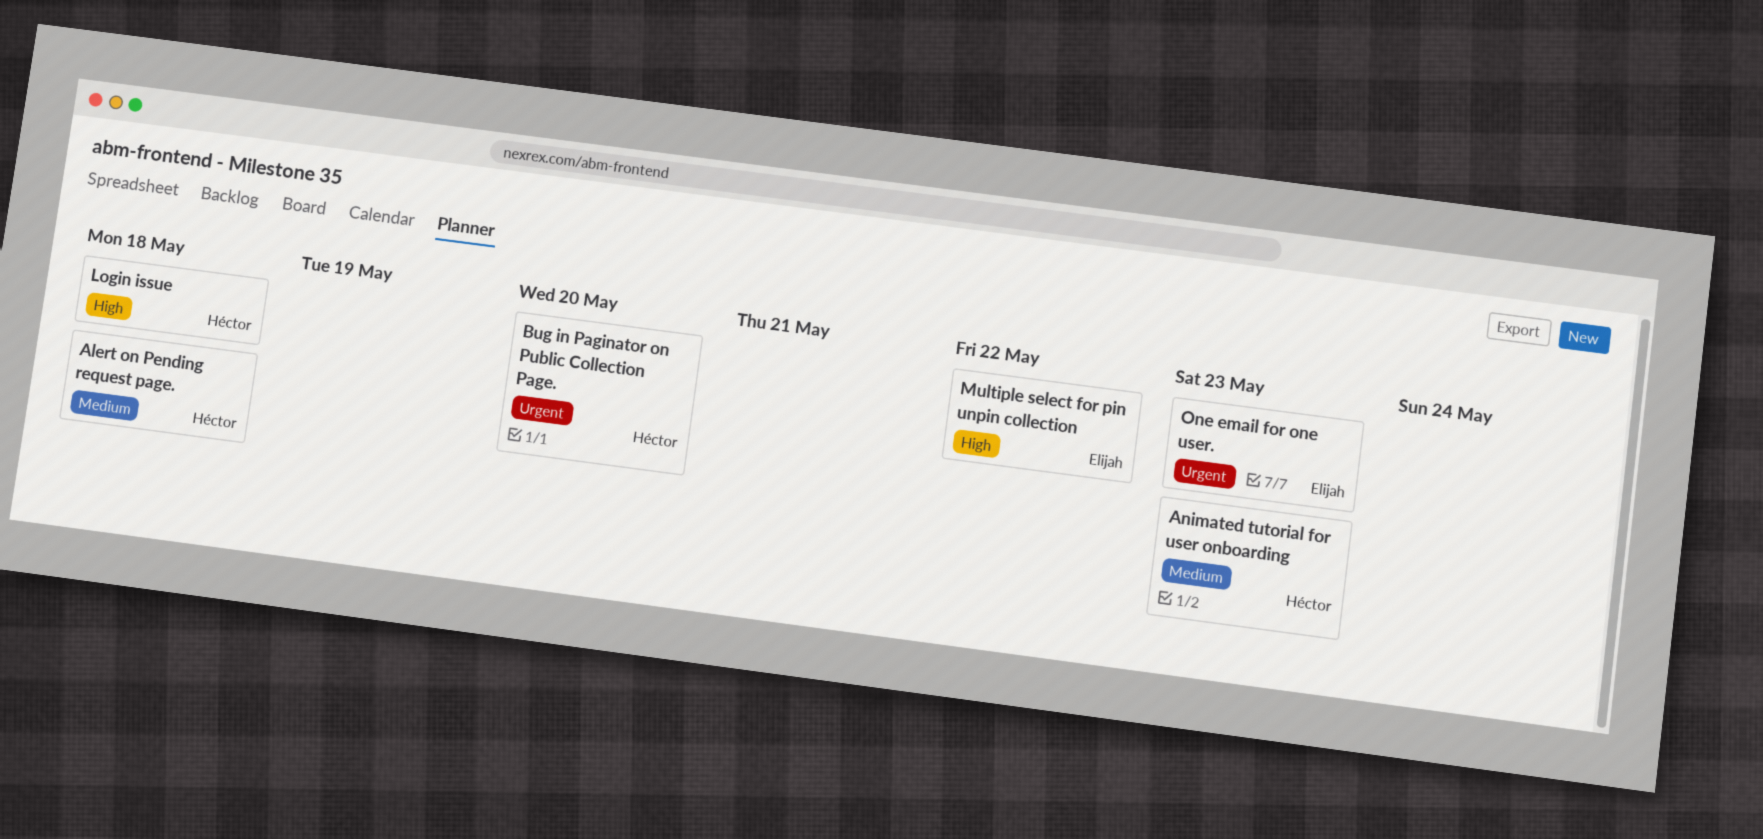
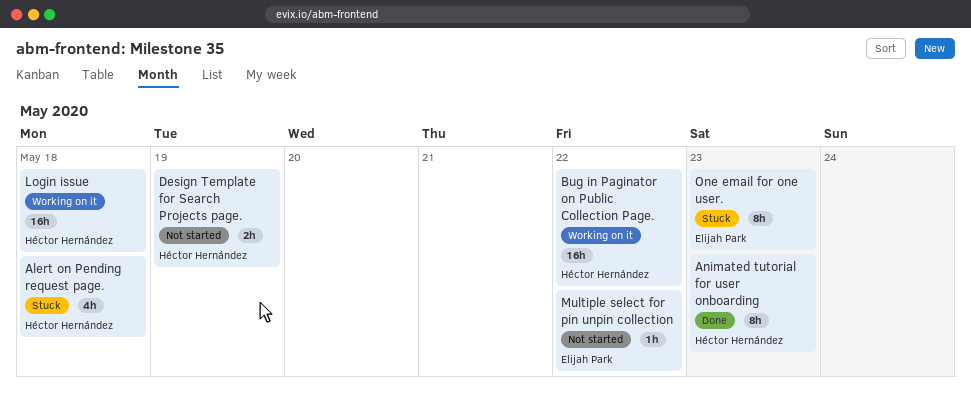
Bug in Paginator on Public Collection Page., due: May 20 -> May 22
Design Template for Search Projects page.: none -> present

